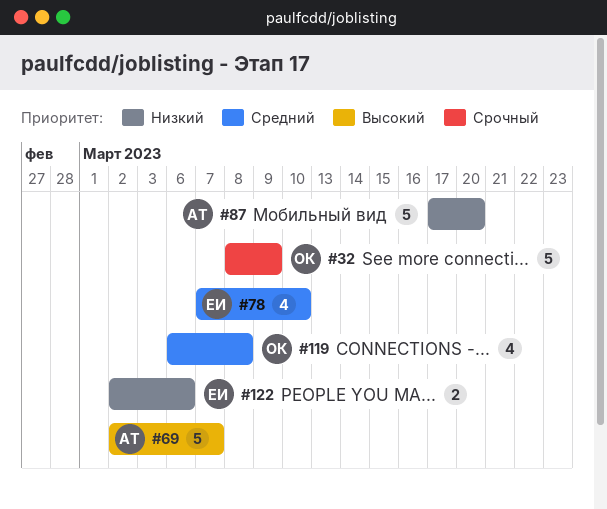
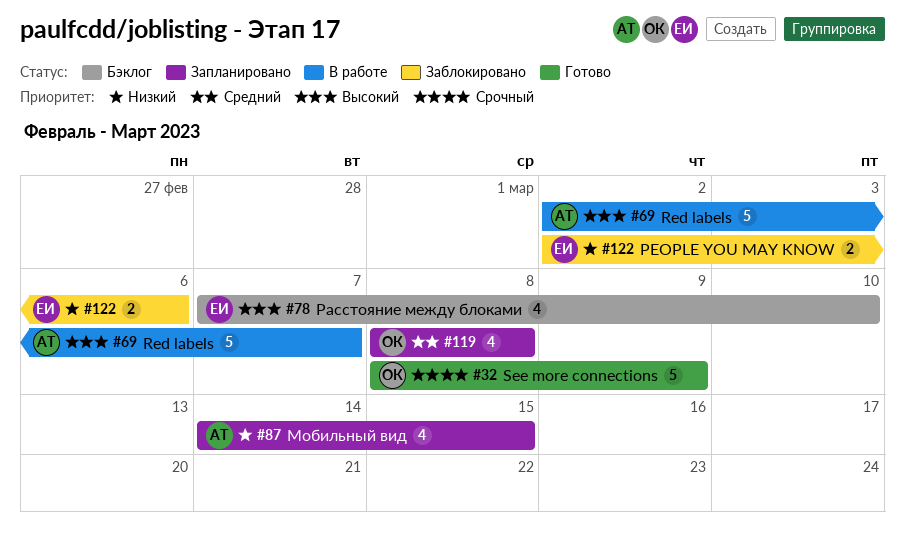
#78, priority: Средний -> Высокий
#87, estimate: 5 -> 4
#87, start: Mar 17 -> Mar 14
#87, due: Mar 20 -> Mar 15
#119, start: Mar 6 -> Mar 8

